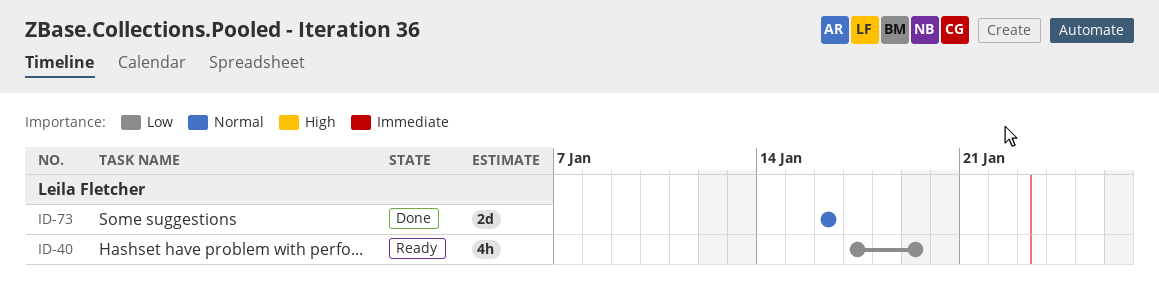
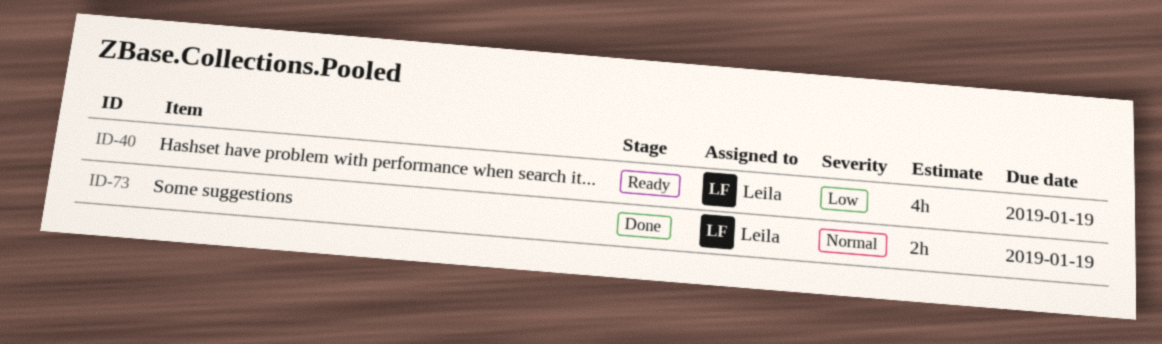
ID-73, estimate: 2d -> 2h
ID-73, due: Jan 16 -> Jan 19

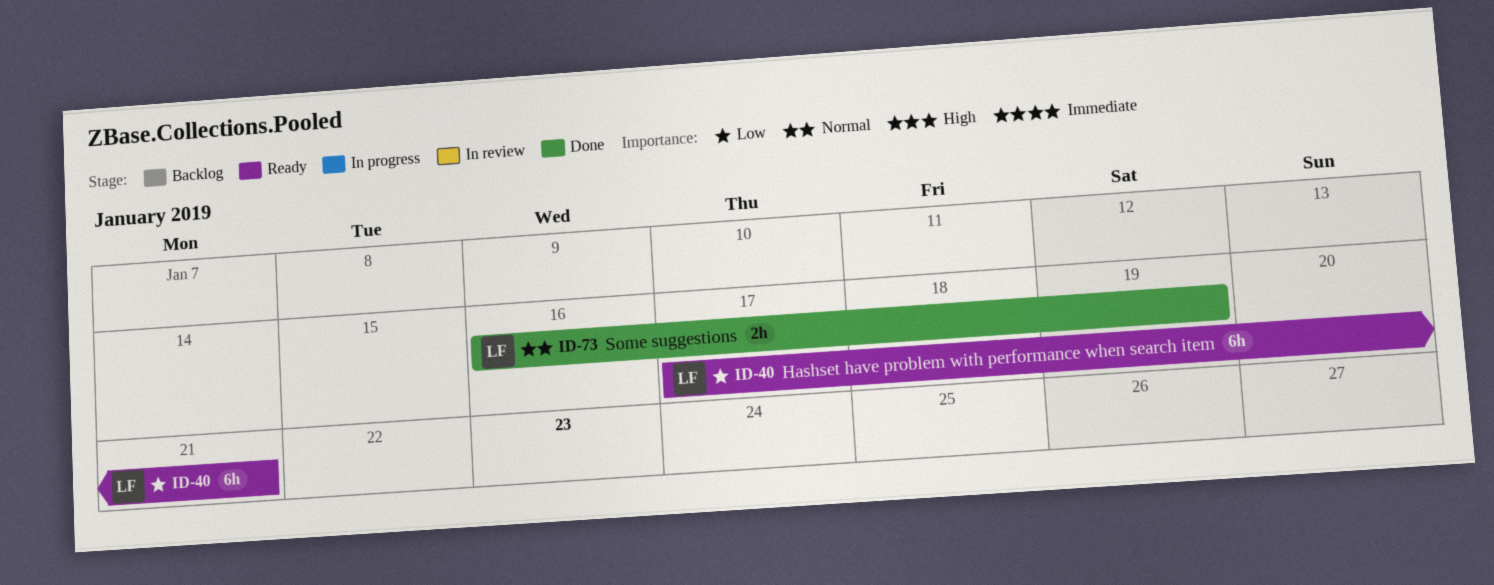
ID-40, estimate: 4h -> 6h
ID-40, due: Jan 19 -> Jan 21

